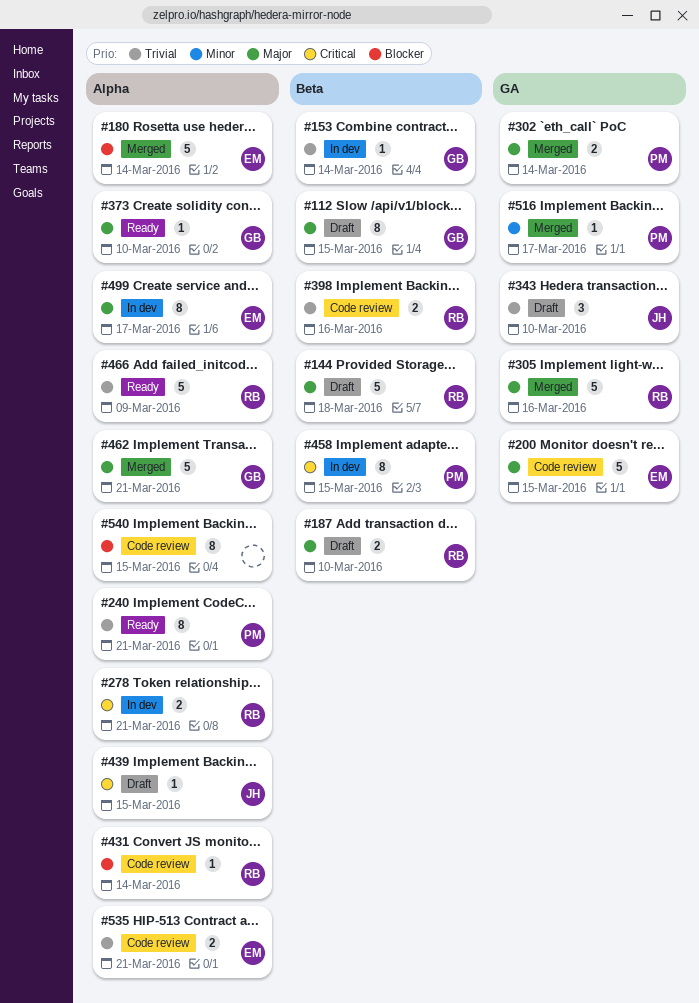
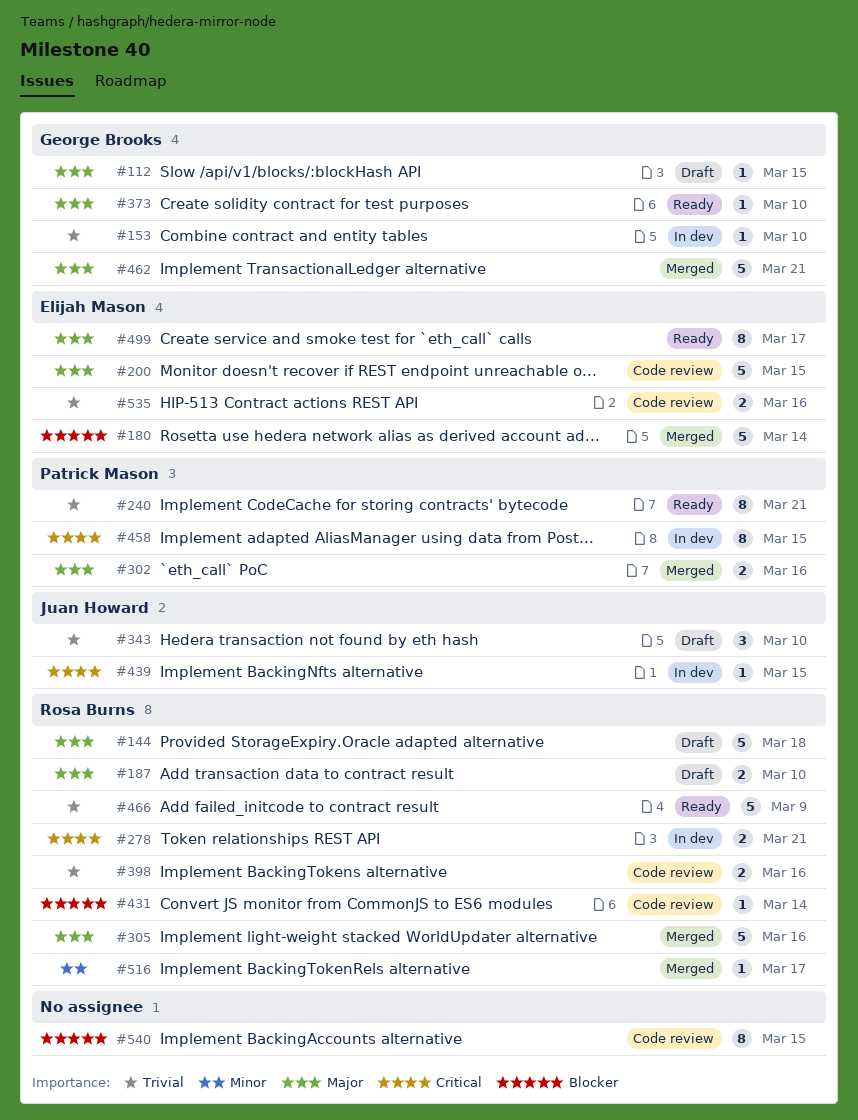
#112, estimate: 8 -> 1
#153, due: Mar 14 -> Mar 10
#302, due: Mar 14 -> Mar 16
#439, status: Draft -> In dev
#499, status: In dev -> Ready
#516, owner: Patrick Mason -> Rosa Burns
#535, due: Mar 21 -> Mar 16

